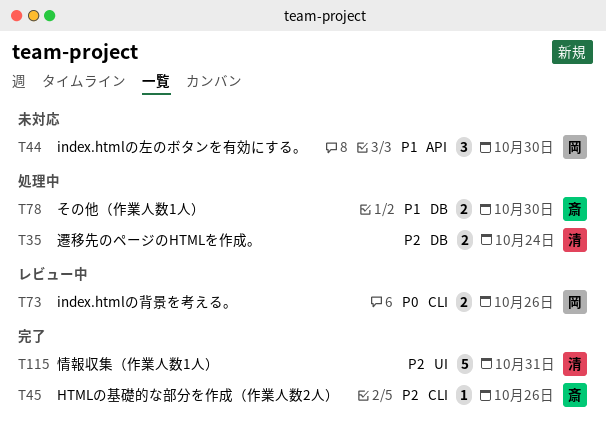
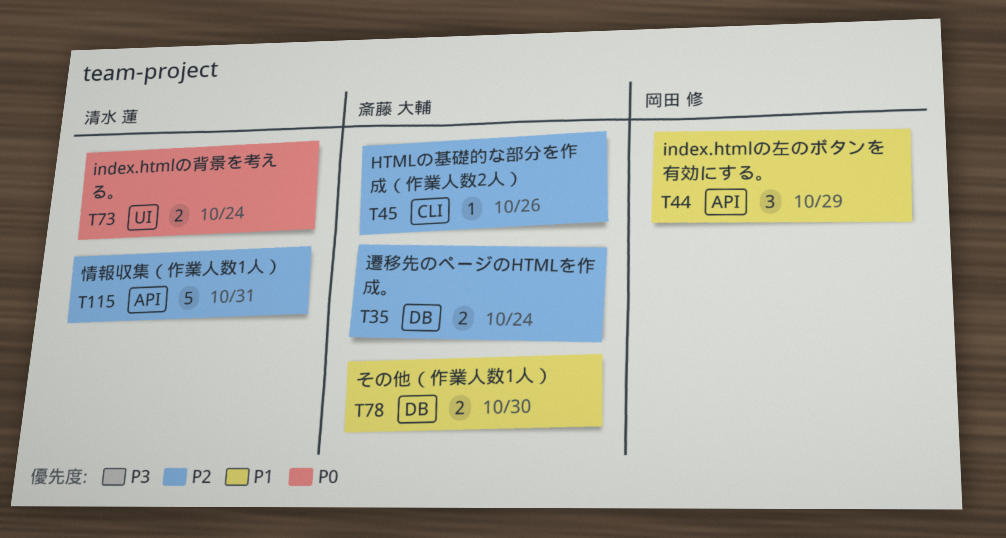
T35, owner: 清水 蓮 -> 斎藤 大輔
T44, due: Oct 30 -> Oct 29
T73, owner: 岡田 修 -> 清水 蓮
T73, label: CLI -> UI
T73, due: Oct 26 -> Oct 24
T115, label: UI -> API

